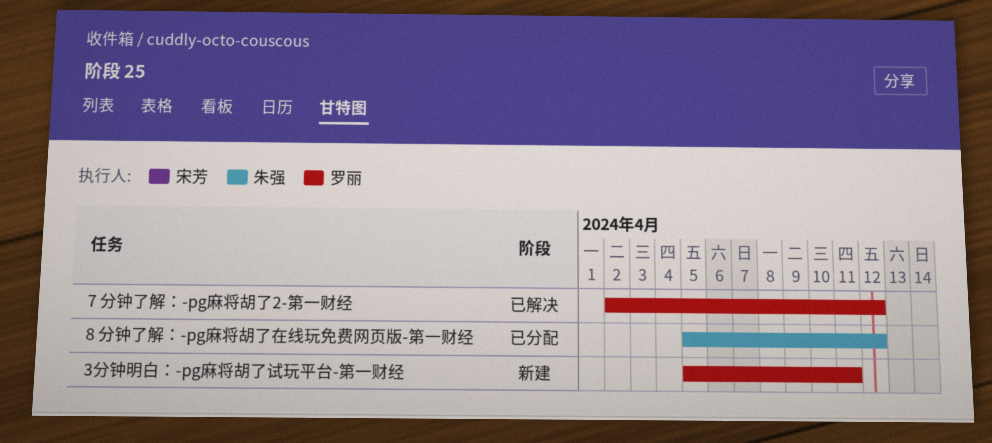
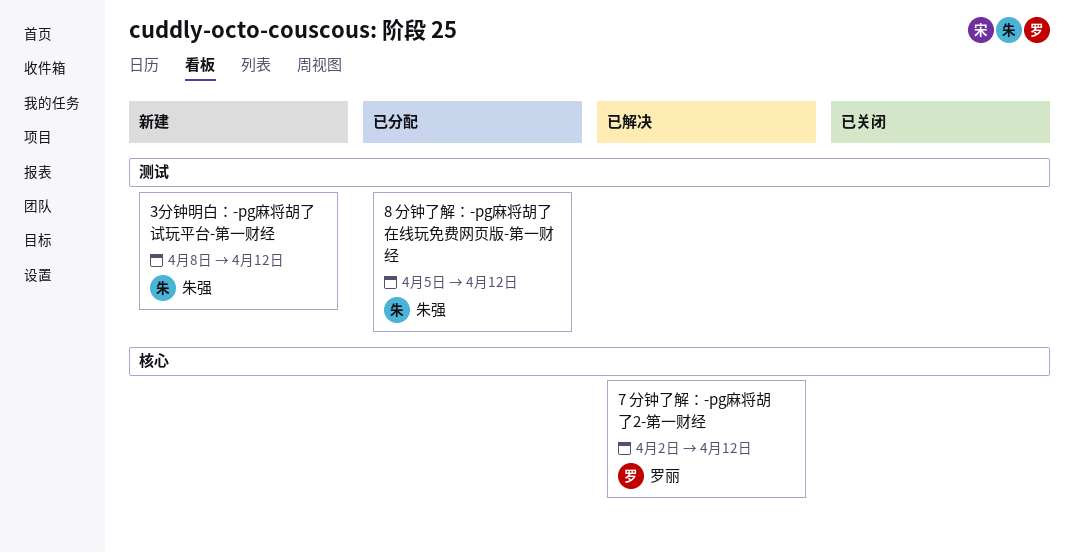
3分钟明白：-pg麻将胡了试玩平台-第一财经, owner: 罗丽 -> 朱强
3分钟明白：-pg麻将胡了试玩平台-第一财经, start: Apr 5 -> Apr 8
3分钟明白：-pg麻将胡了试玩平台-第一财经, due: Apr 11 -> Apr 12

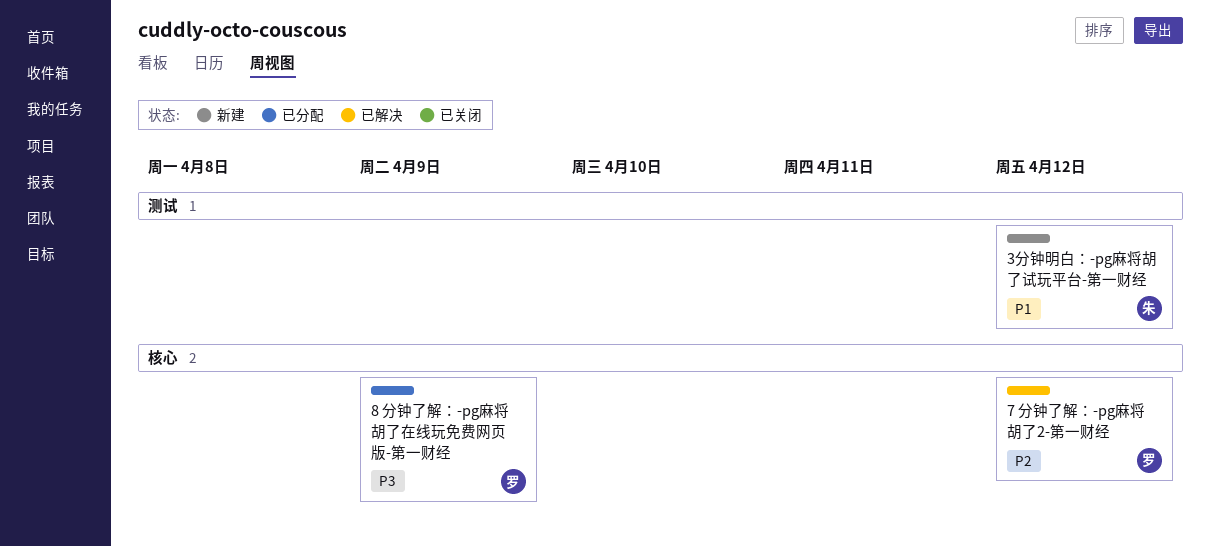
8 分钟了解：-pg麻将胡了在线玩免费网页版-第一财经, owner: 朱强 -> 罗丽
8 分钟了解：-pg麻将胡了在线玩免费网页版-第一财经, label: 测试 -> 核心
8 分钟了解：-pg麻将胡了在线玩免费网页版-第一财经, due: Apr 12 -> Apr 9

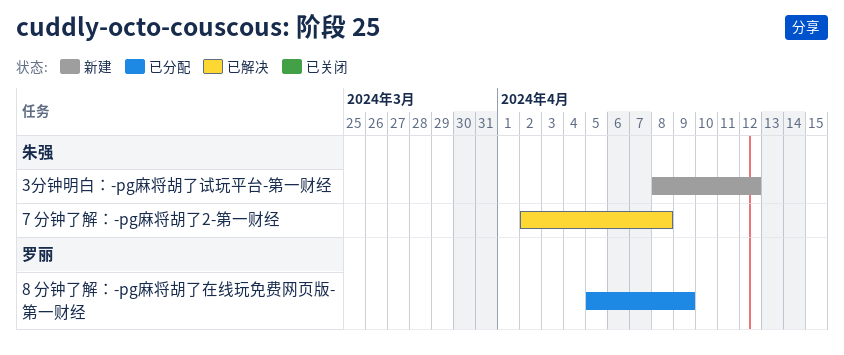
7 分钟了解：-pg麻将胡了2-第一财经, owner: 罗丽 -> 朱强
7 分钟了解：-pg麻将胡了2-第一财经, due: Apr 12 -> Apr 8

